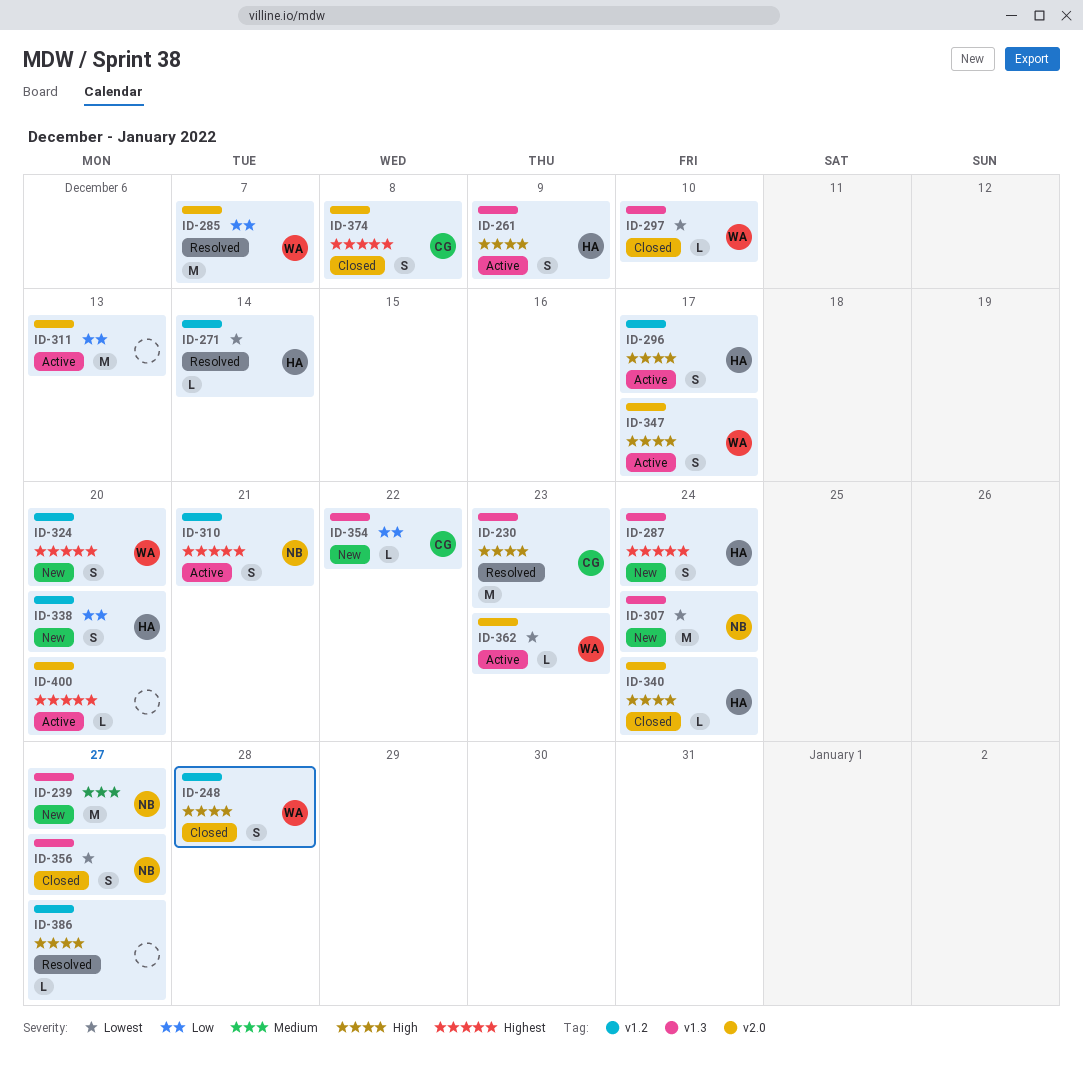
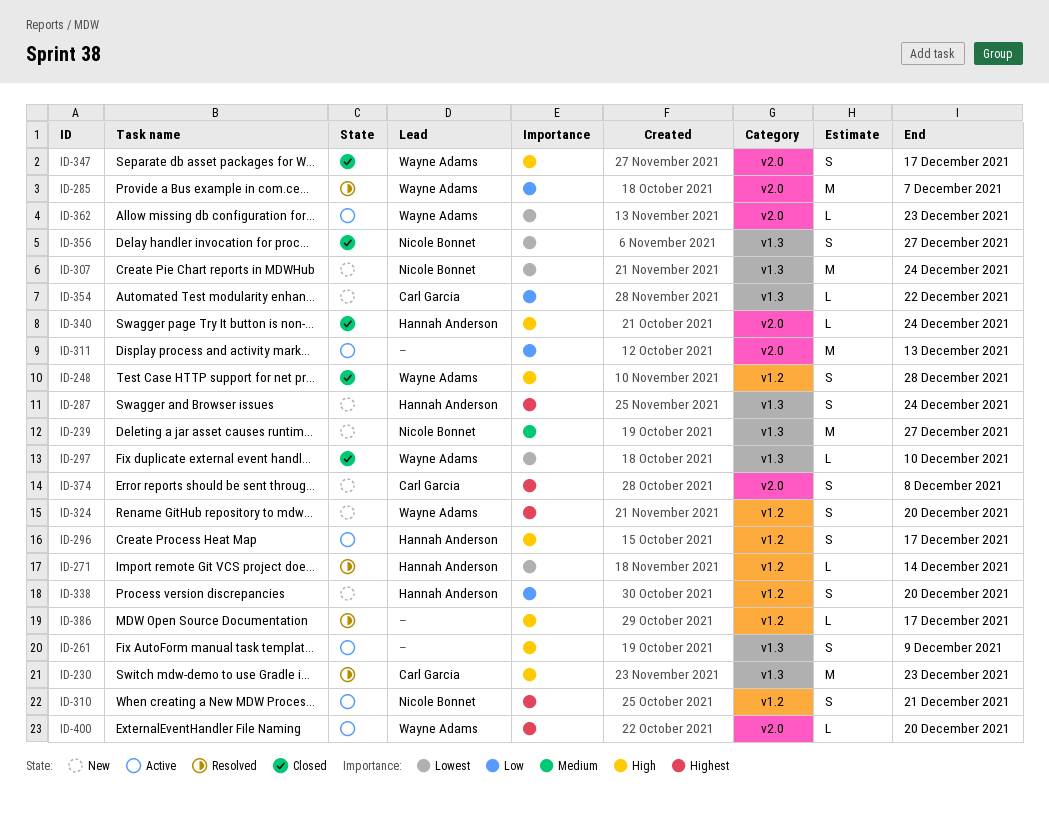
ID-261, owner: Hannah Anderson -> none
ID-347, status: Active -> Closed
ID-374, status: Closed -> New
ID-386, due: Dec 27 -> Dec 17
ID-400, owner: none -> Wayne Adams

